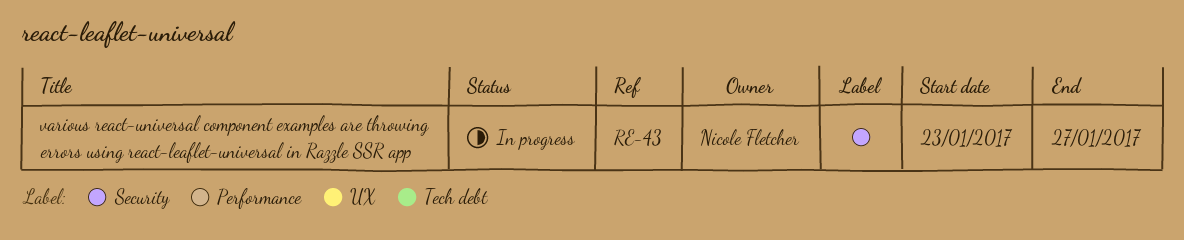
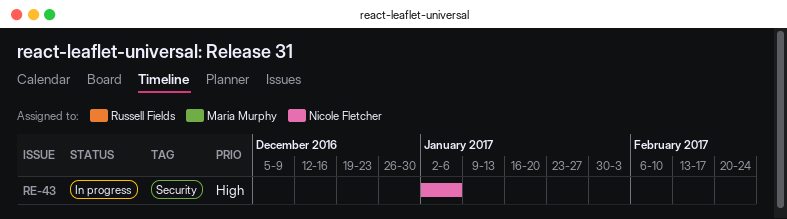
RE-43, start: Jan 23 -> Jan 2
RE-43, due: Jan 27 -> Jan 6

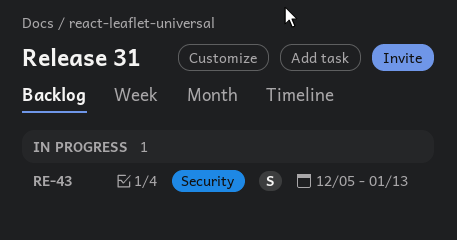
RE-43, start: Jan 2 -> Dec 5
RE-43, due: Jan 6 -> Jan 13

